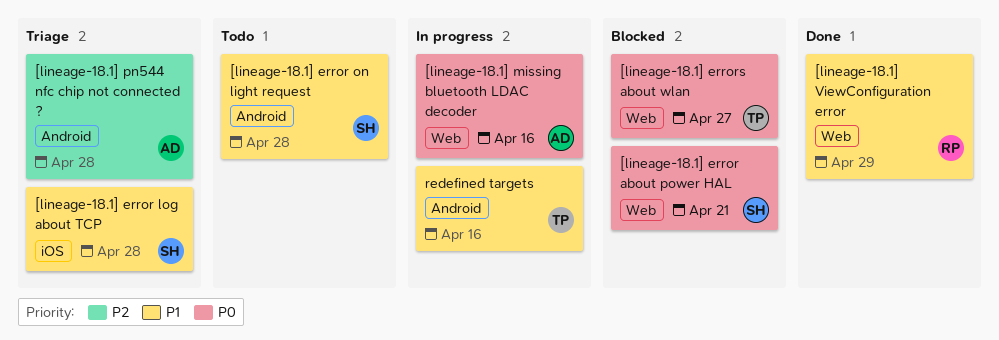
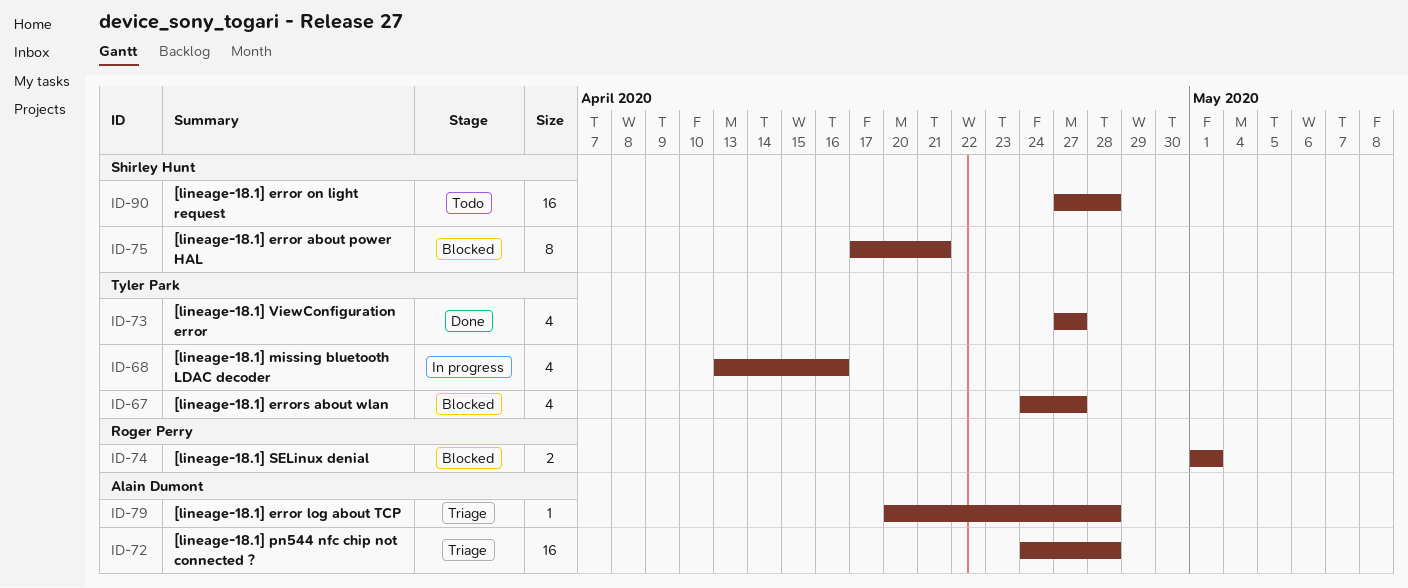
[lineage-18.1] error log about TCP, owner: Shirley Hunt -> Alain Dumont
[lineage-18.1] missing bluetooth LDAC decoder, owner: Alain Dumont -> Tyler Park
[lineage-18.1] SELinux denial: none -> present
[lineage-18.1] ViewConfiguration error, owner: Roger Perry -> Tyler Park
[lineage-18.1] ViewConfiguration error, due: Apr 29 -> Apr 27
redefined targets: present -> none

